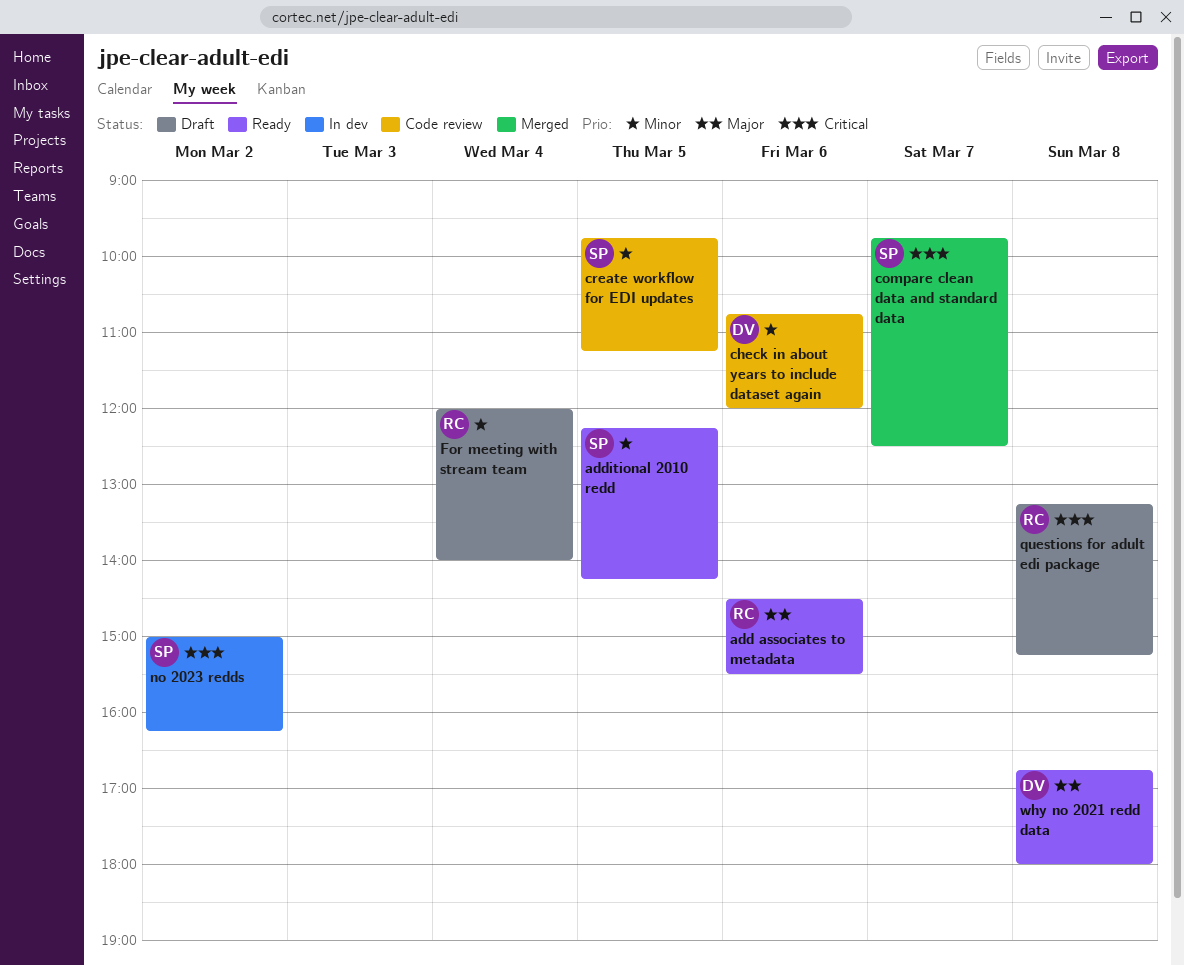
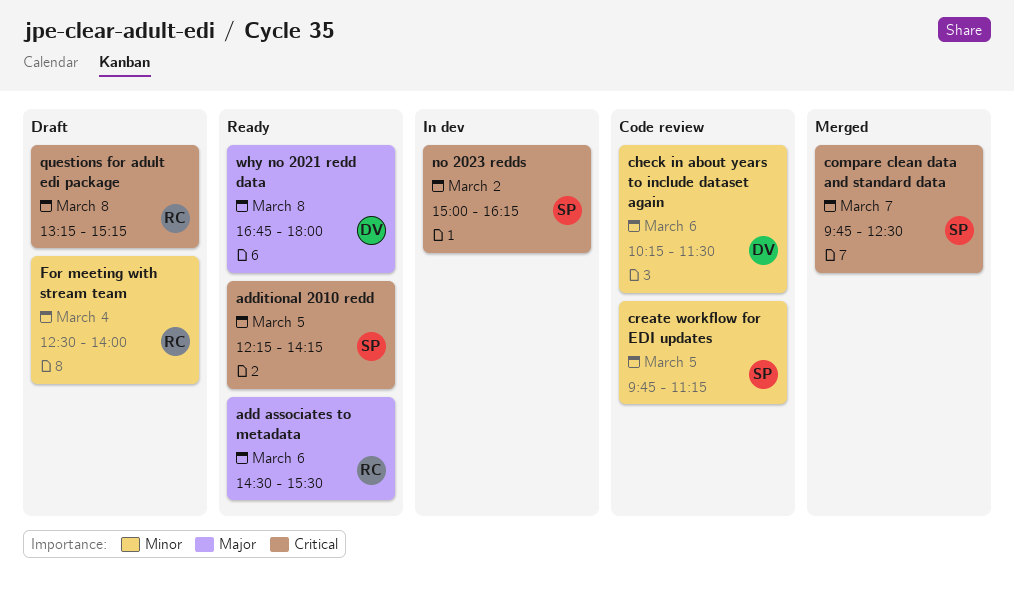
additional 2010 redd, priority: Minor -> Critical
check in about years to include dataset again, begins: 10:45 -> 10:15
check in about years to include dataset again, ends: 12:00 -> 11:30
For meeting with stream team, begins: 12:00 -> 12:30

